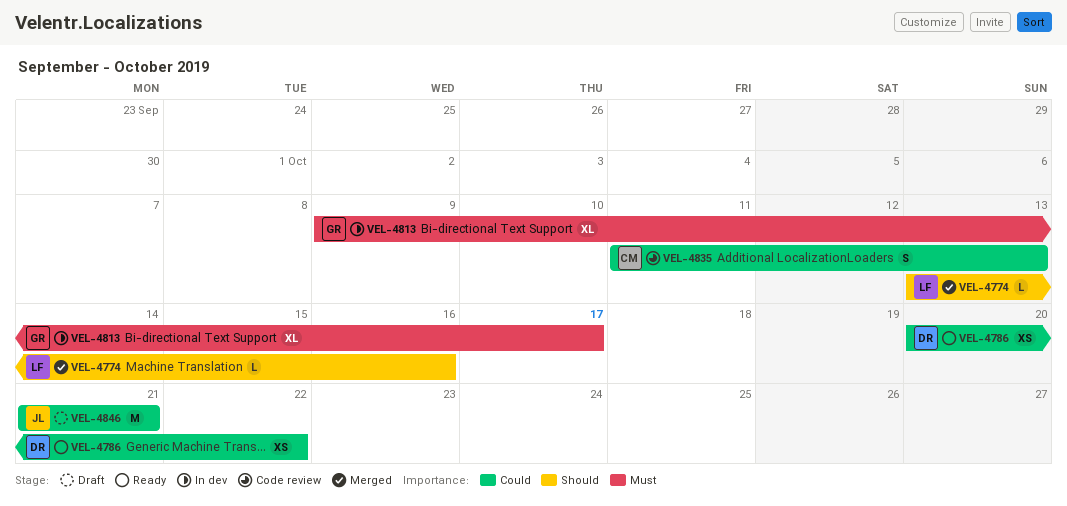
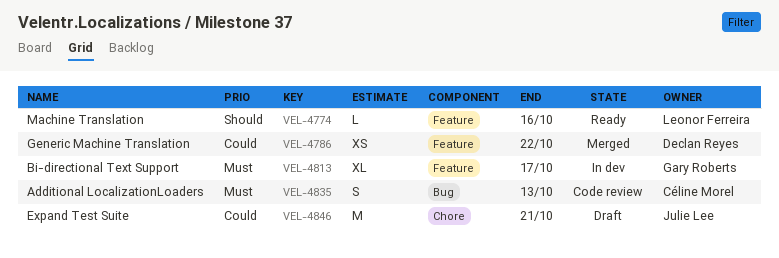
VEL-4774, status: Merged -> Ready
VEL-4786, status: Ready -> Merged
VEL-4835, priority: Could -> Must

